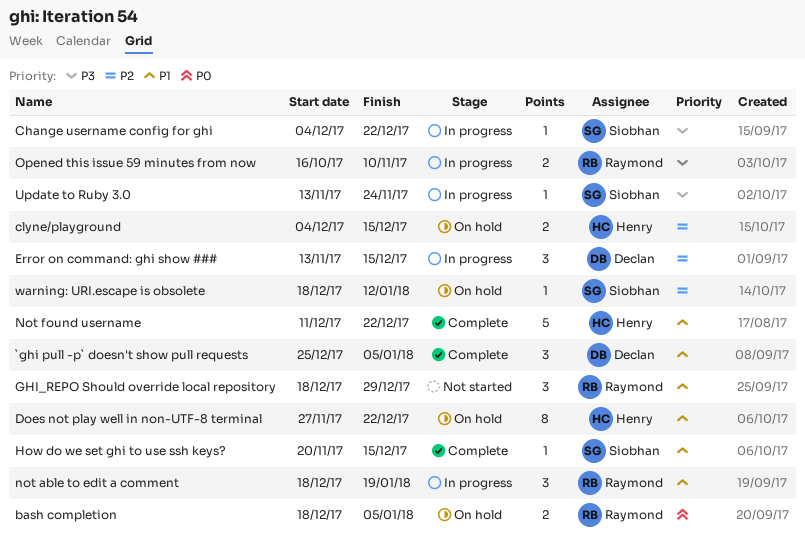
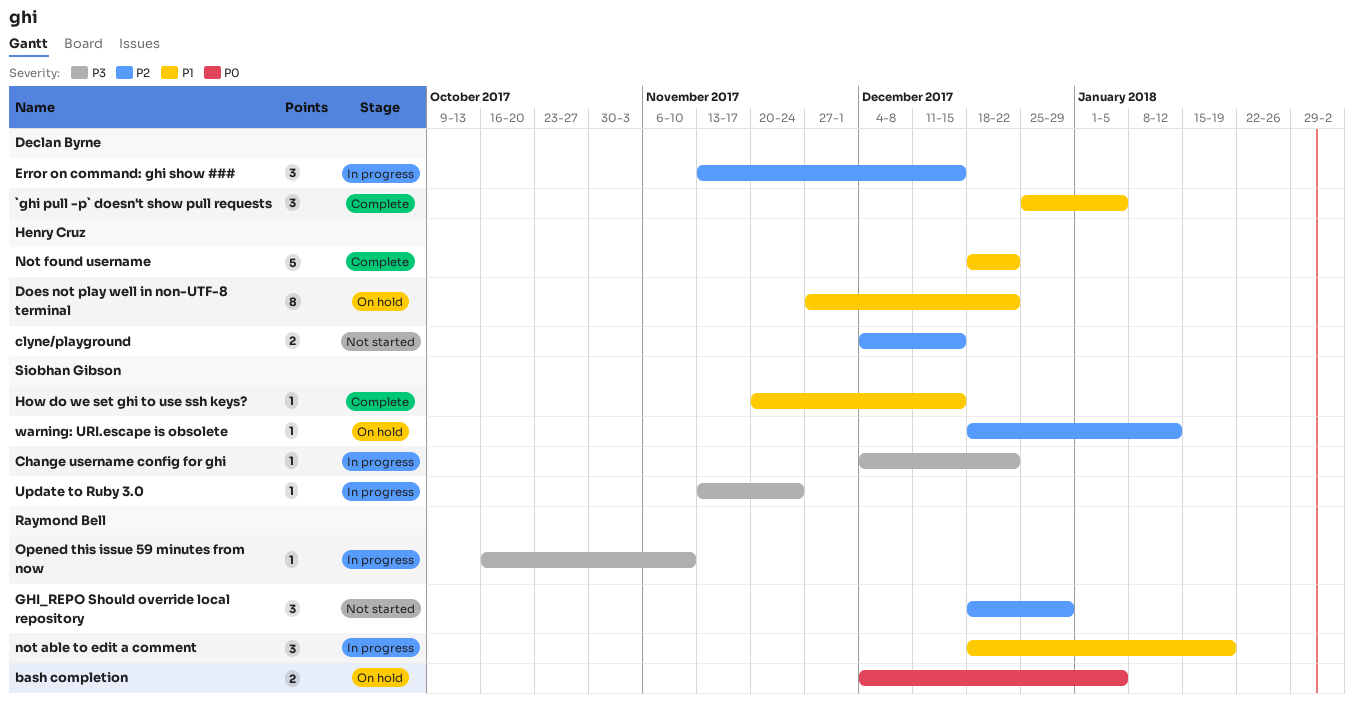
bash completion, start: Dec 18 -> Dec 4
clyne/playground, status: On hold -> Not started
GHI_REPO Should override local repository, priority: P1 -> P2
Not found username, start: Dec 11 -> Dec 18
Opened this issue 59 minutes from now, estimate: 2 -> 1

